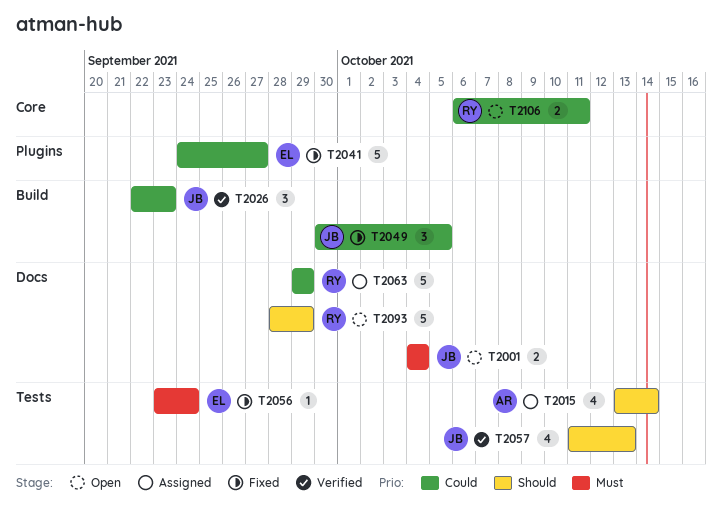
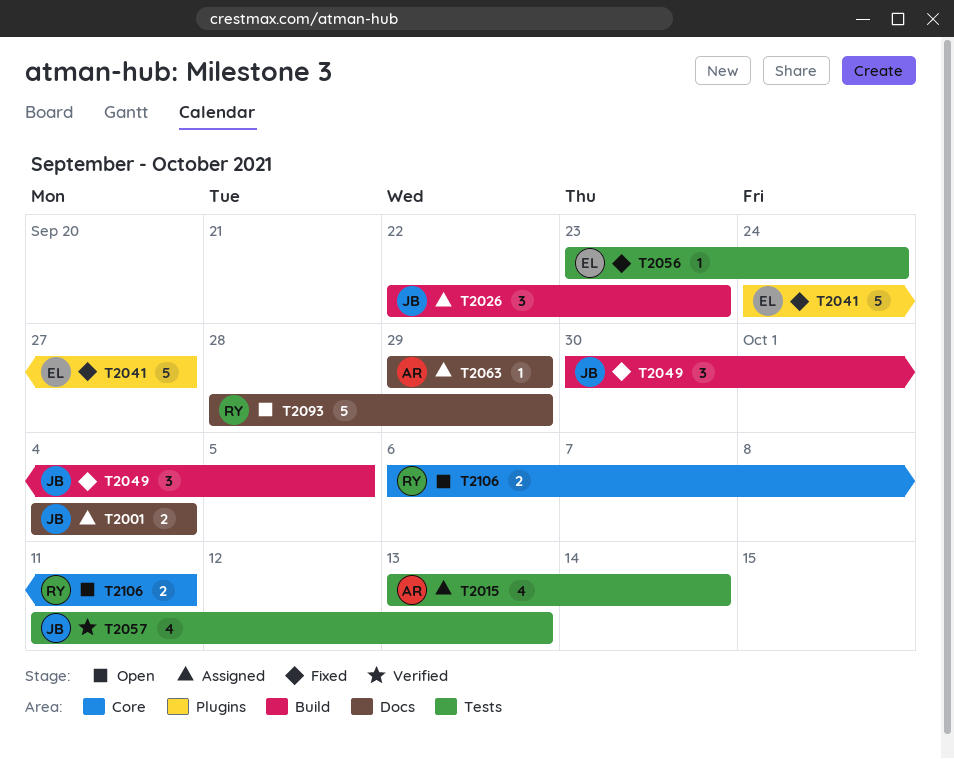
T2001, status: Open -> Assigned
T2026, status: Verified -> Assigned
T2063, owner: RY -> AR
T2063, estimate: 5 -> 1

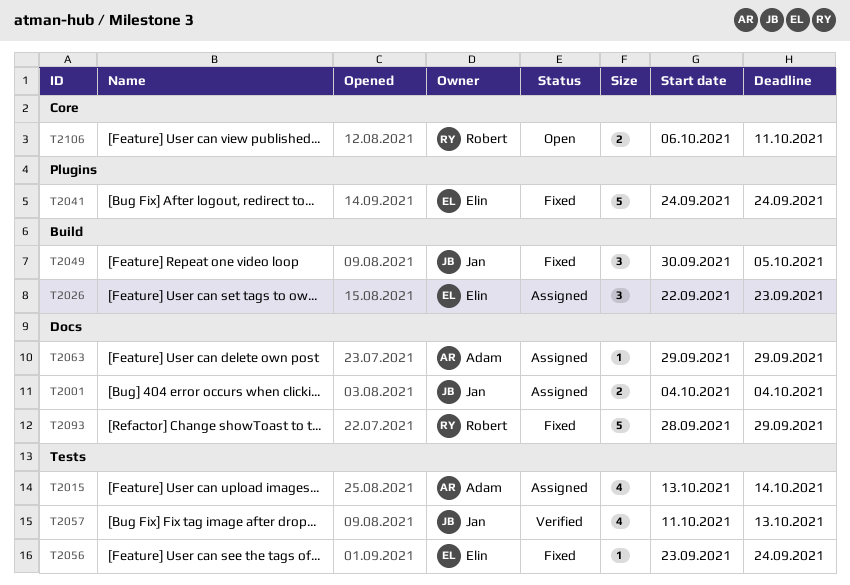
T2026, owner: Jan -> Elin
T2041, due: Sep 27 -> Sep 24
T2093, status: Open -> Fixed

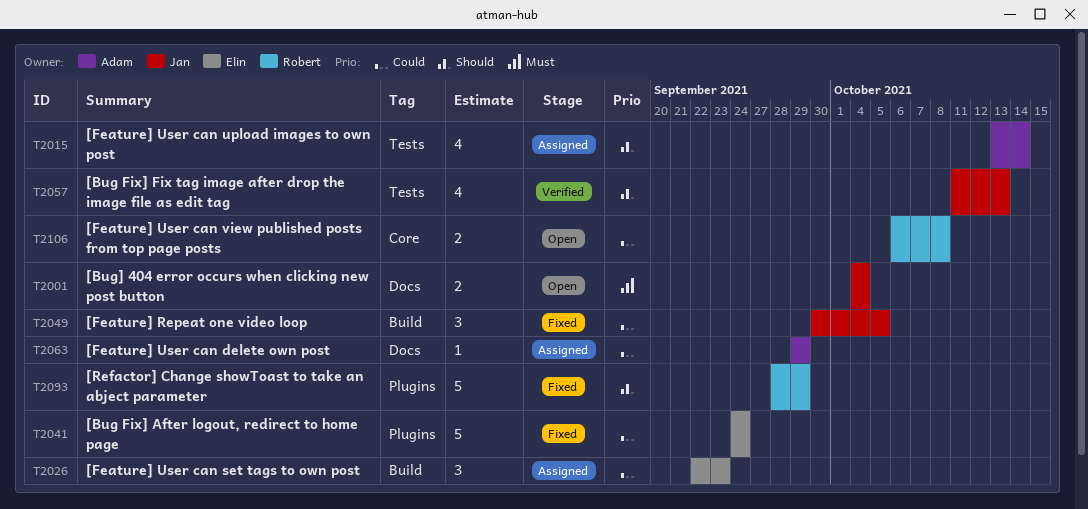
T2001, status: Assigned -> Open
T2056: present -> none
T2093, label: Docs -> Plugins
T2106, due: Oct 11 -> Oct 8

